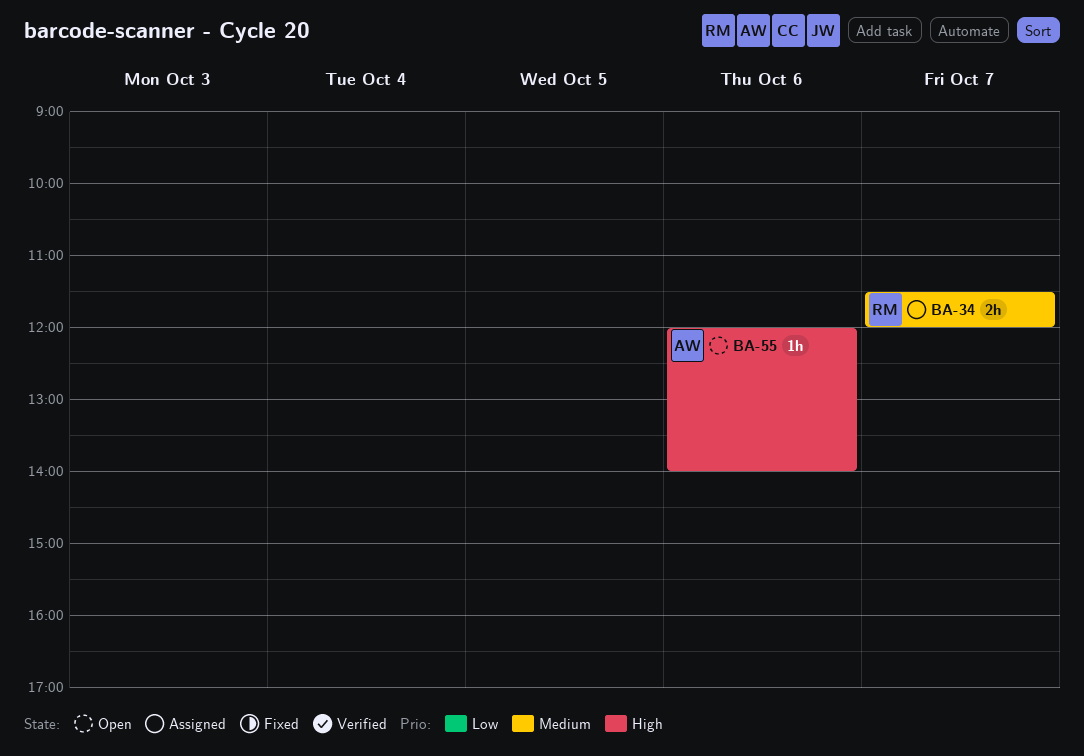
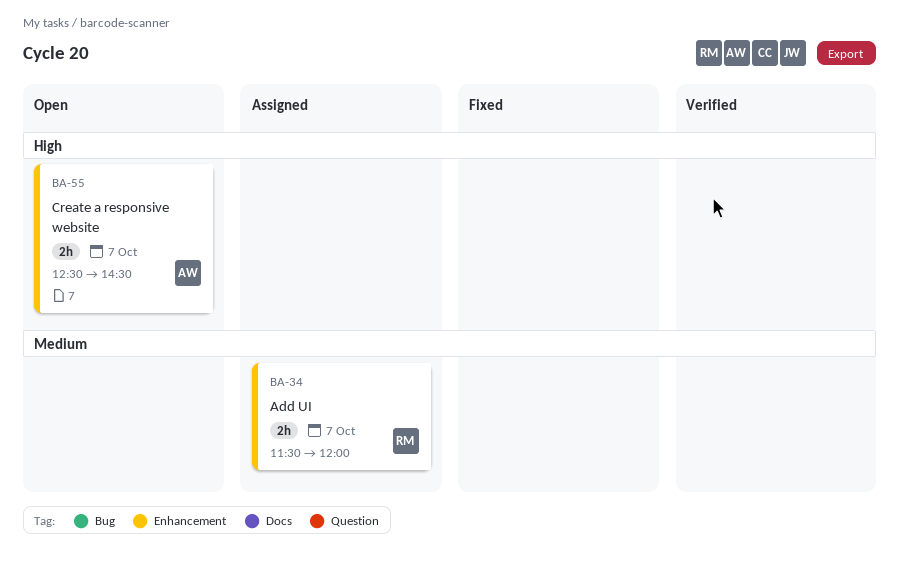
BA-55, estimate: 1h -> 2h
BA-55, day: Oct 6 -> Oct 7
BA-55, begins: 12:00 -> 12:30
BA-55, ends: 14:00 -> 14:30

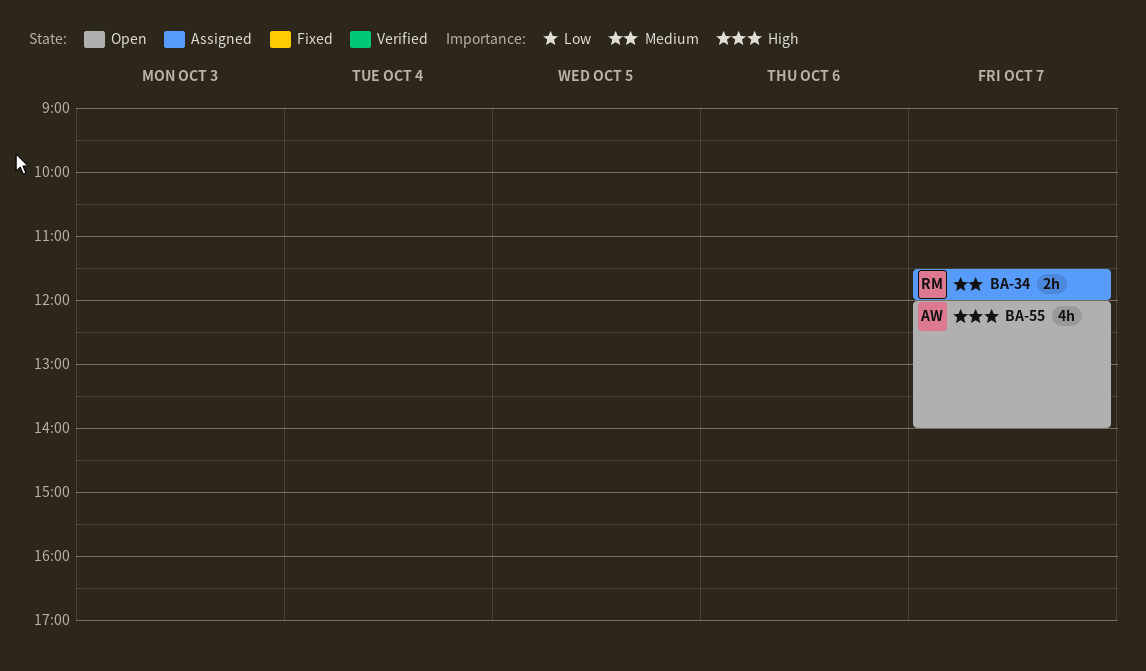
BA-55, estimate: 2h -> 4h
BA-55, begins: 12:30 -> 12:00
BA-55, ends: 14:30 -> 14:00

